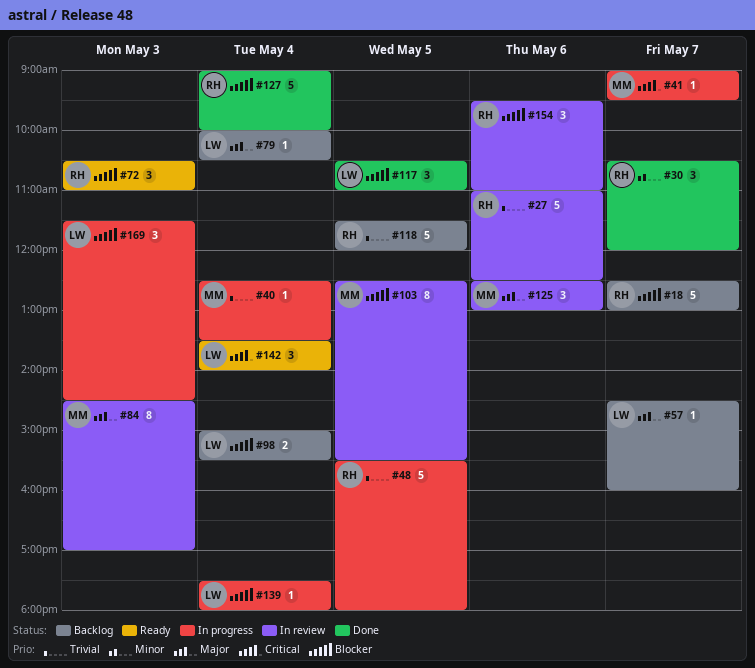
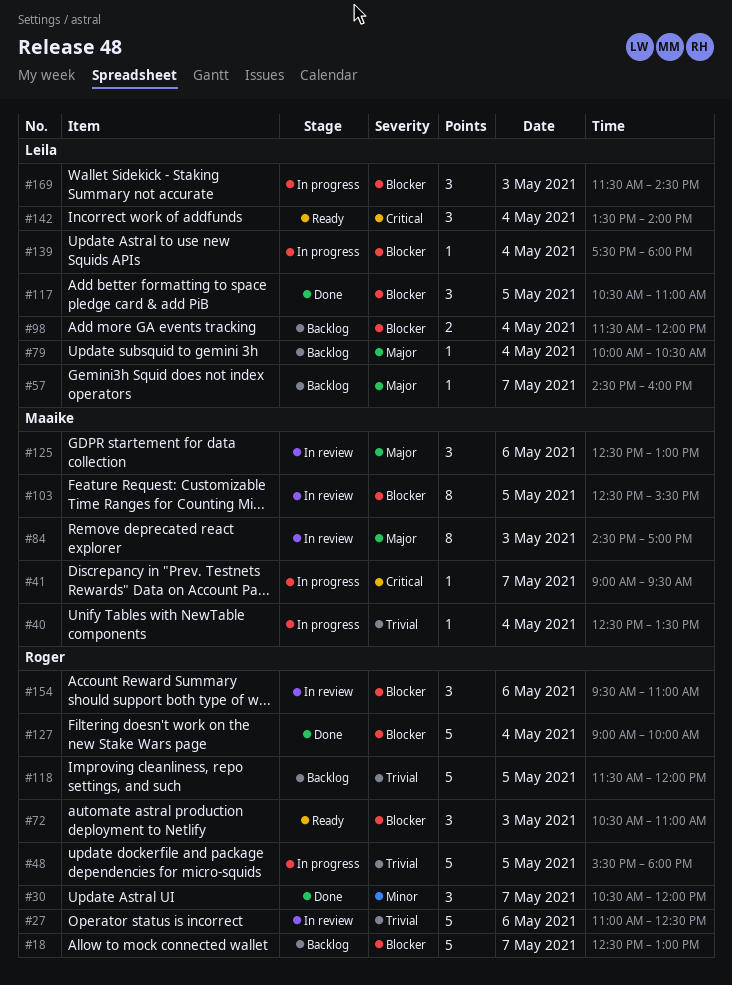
#98, begins: 15:00 -> 11:30
#98, ends: 15:30 -> 12:00

